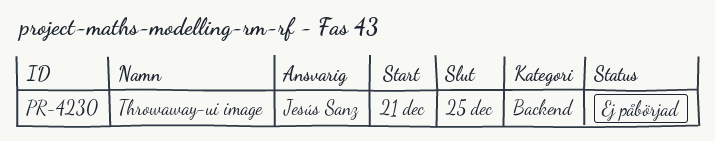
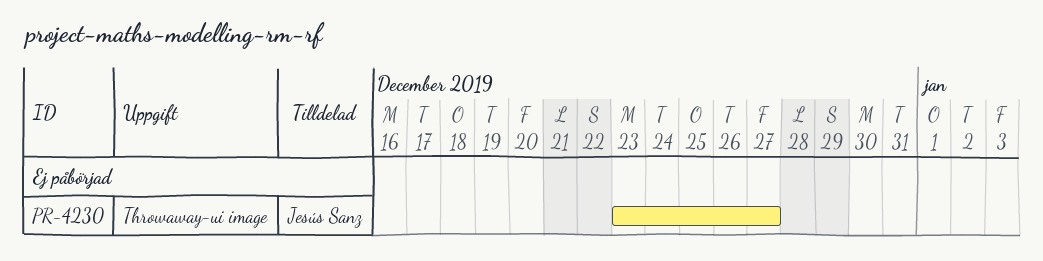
PR-4230, start: Dec 21 -> Dec 23
PR-4230, due: Dec 25 -> Dec 27

